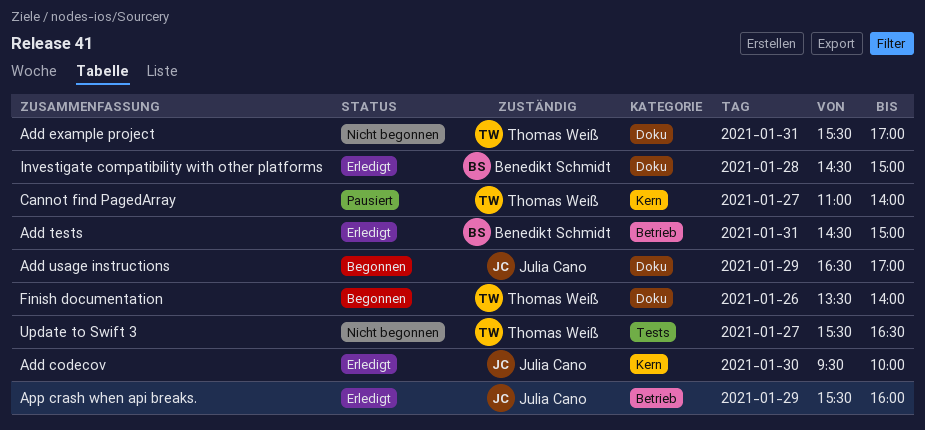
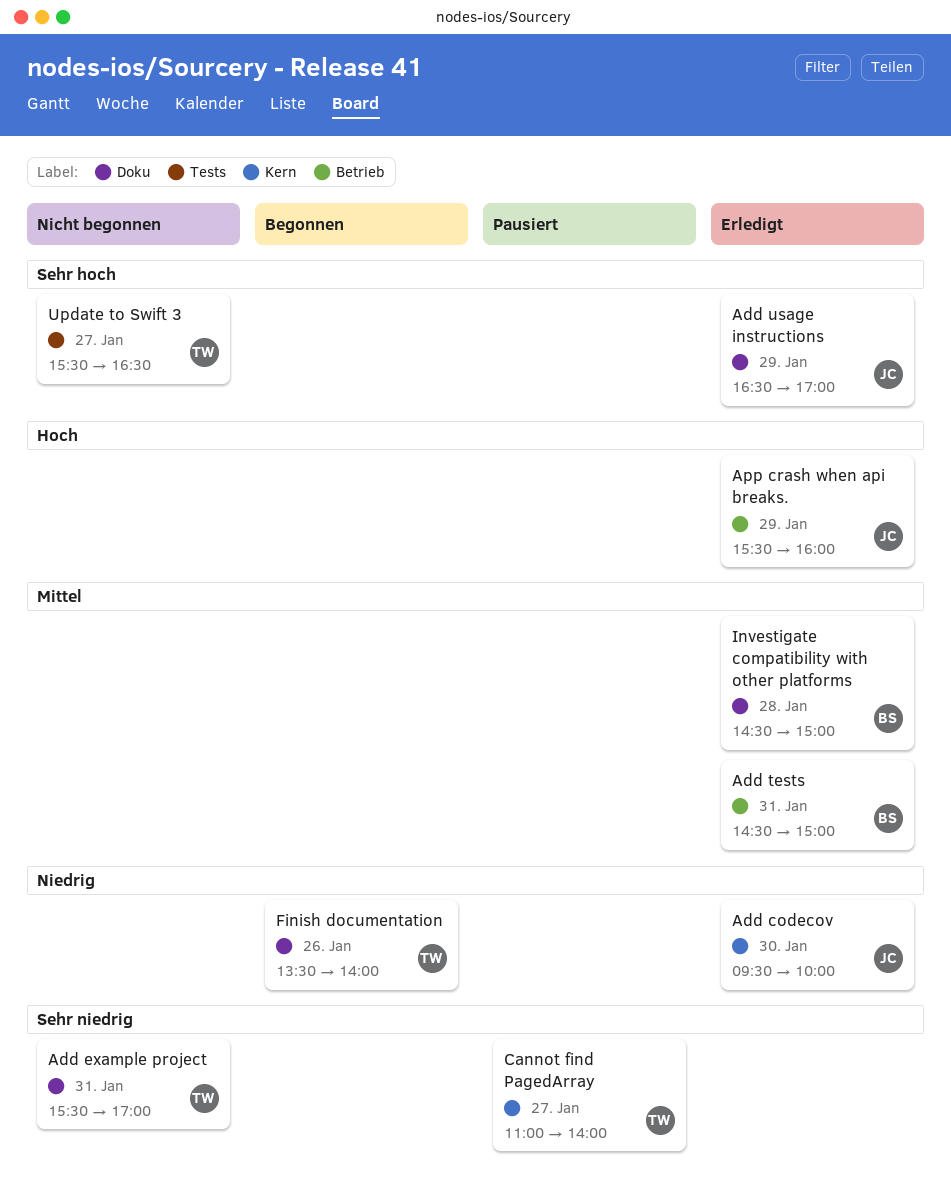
Add usage instructions, status: Begonnen -> Erledigt

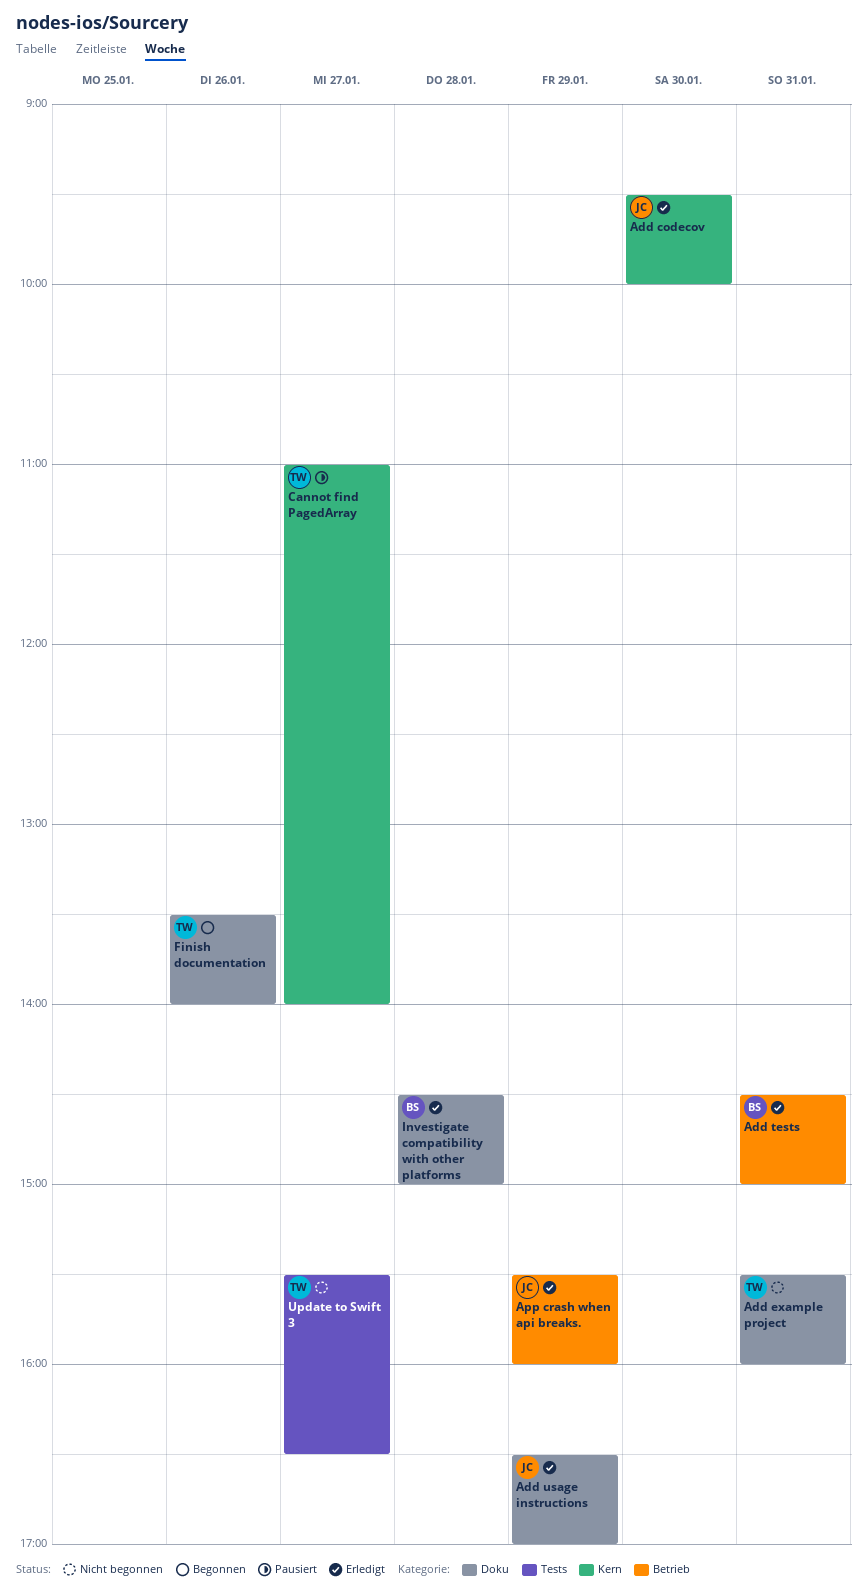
Add example project, ends: 17:00 -> 16:00

